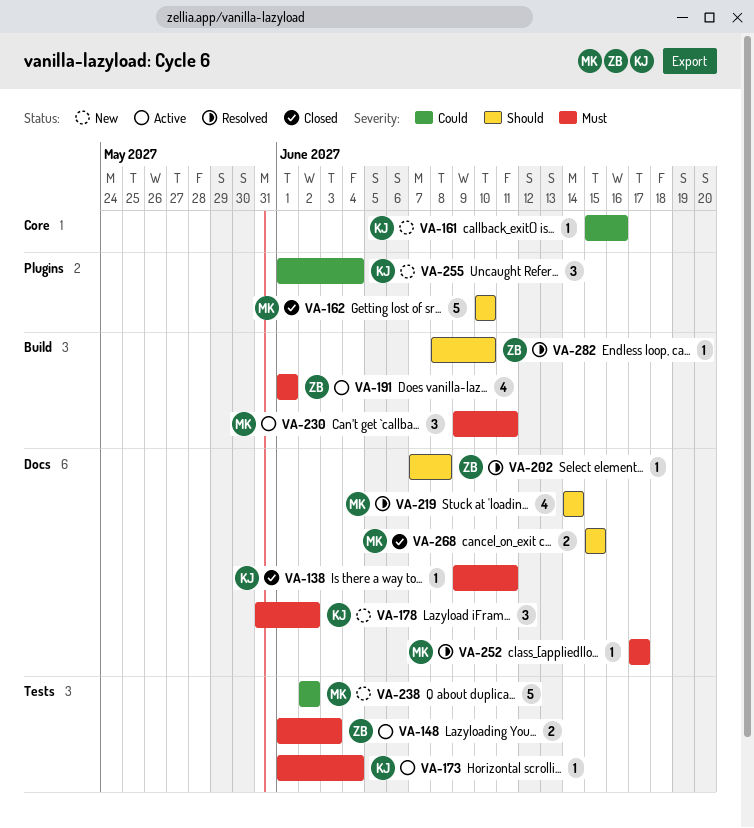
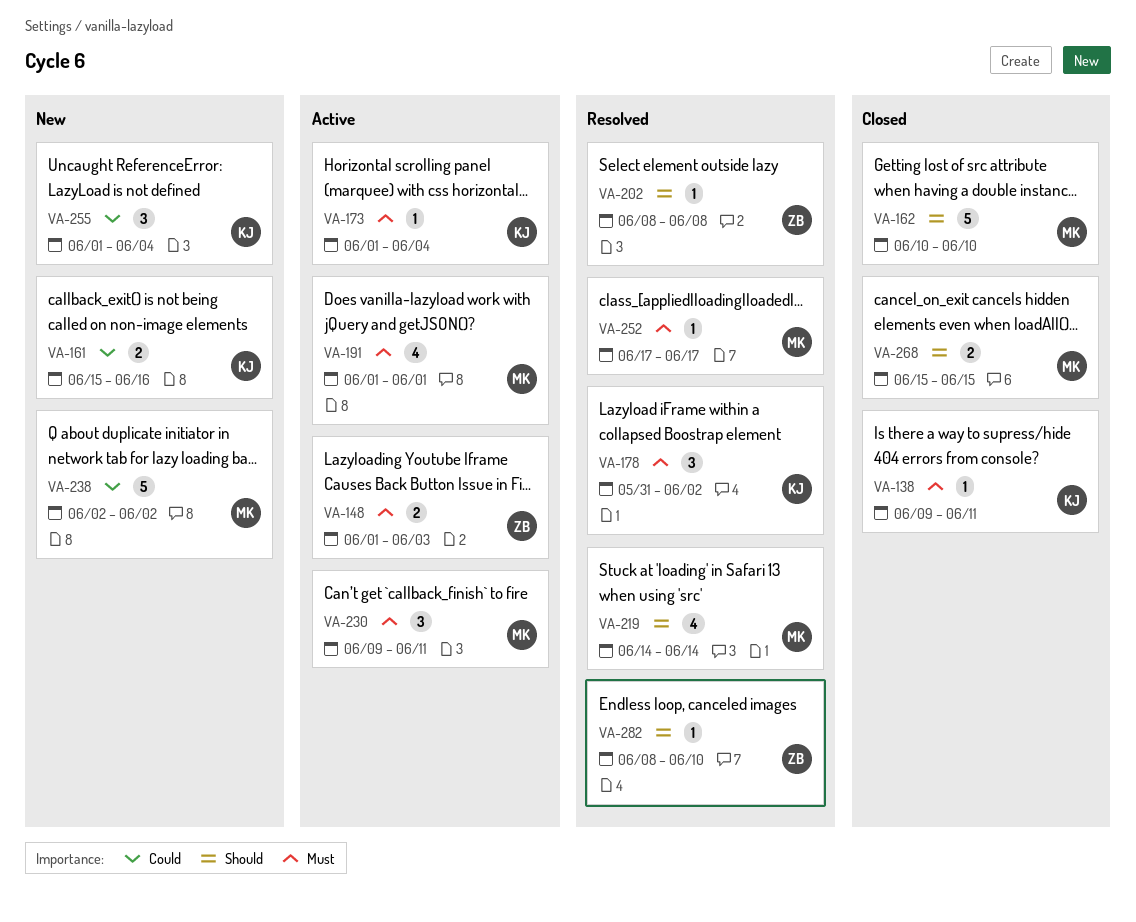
VA-161, estimate: 1 -> 2
VA-178, status: New -> Resolved
VA-191, owner: ZB -> MK
VA-202, start: Jun 7 -> Jun 8

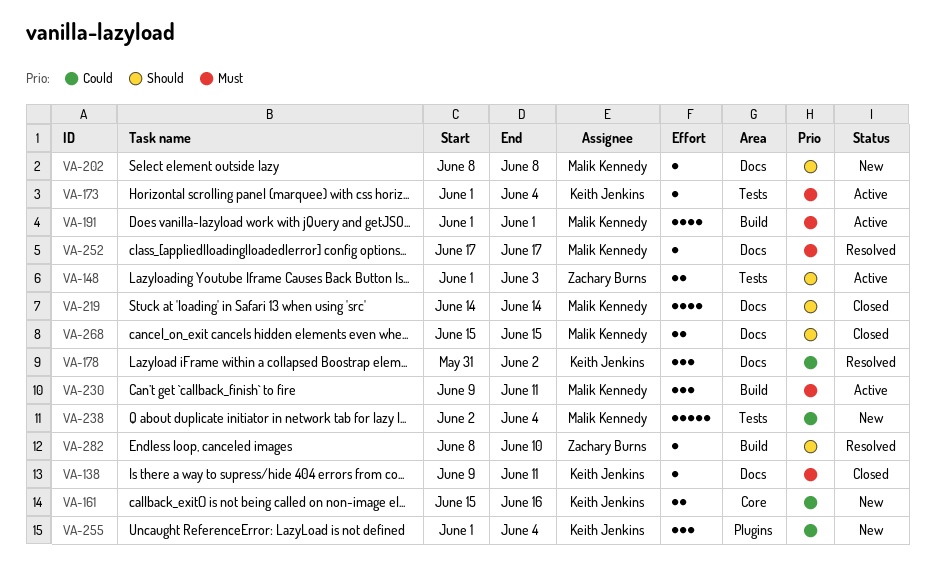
VA-148, priority: Must -> Should
VA-162: present -> none
VA-178, priority: Must -> Could
VA-202, status: Resolved -> New
VA-202, owner: Zachary Burns -> Malik Kennedy
VA-219, status: Resolved -> Closed
VA-238, due: Jun 2 -> Jun 4

